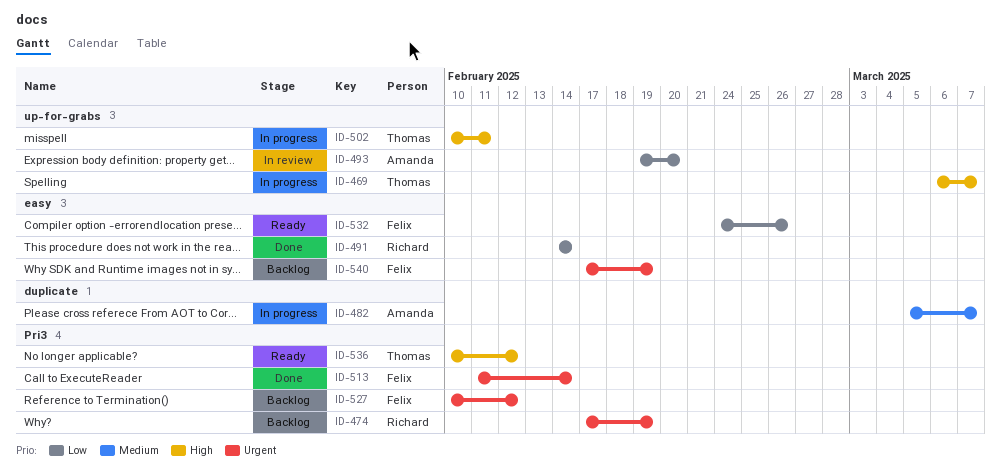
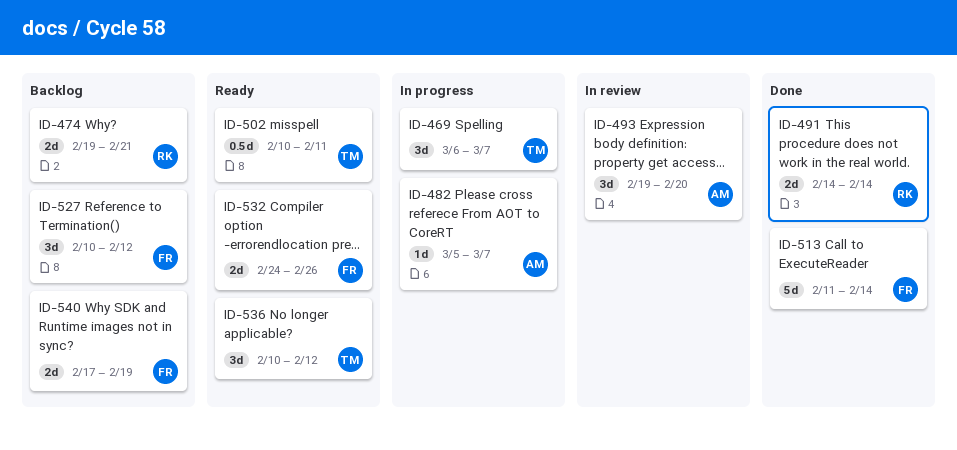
ID-474, start: Feb 17 -> Feb 19
ID-474, due: Feb 19 -> Feb 21
ID-502, status: In progress -> Ready

